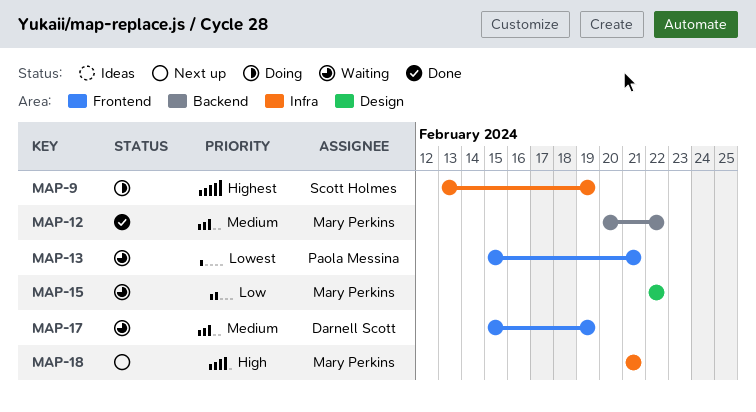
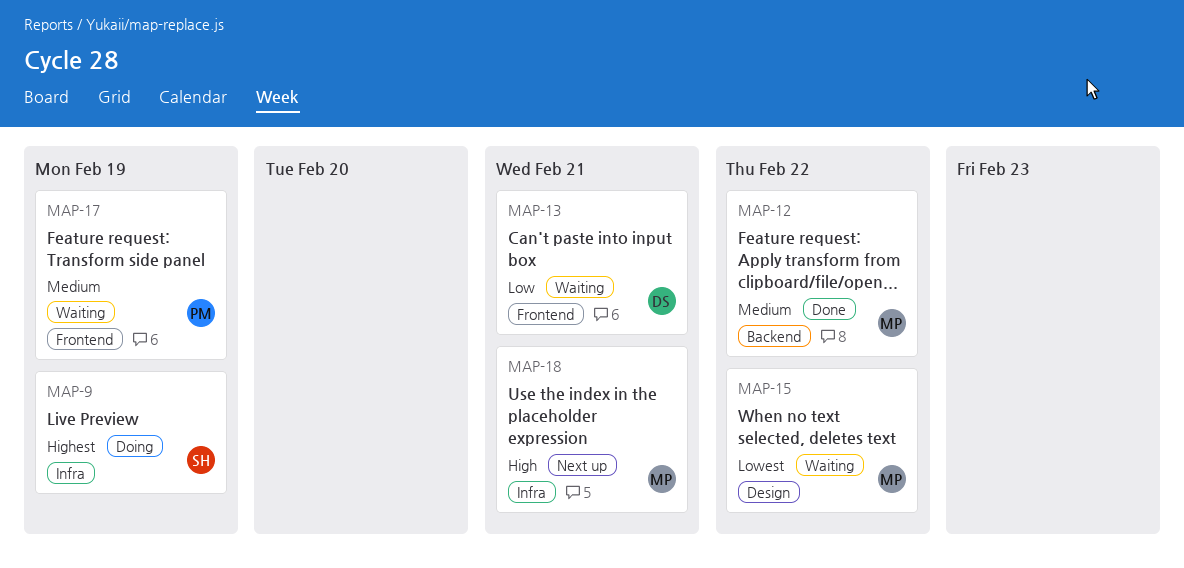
MAP-13, owner: Paola Messina -> Darnell Scott
MAP-13, priority: Lowest -> Low
MAP-15, priority: Low -> Lowest
MAP-17, owner: Darnell Scott -> Paola Messina

